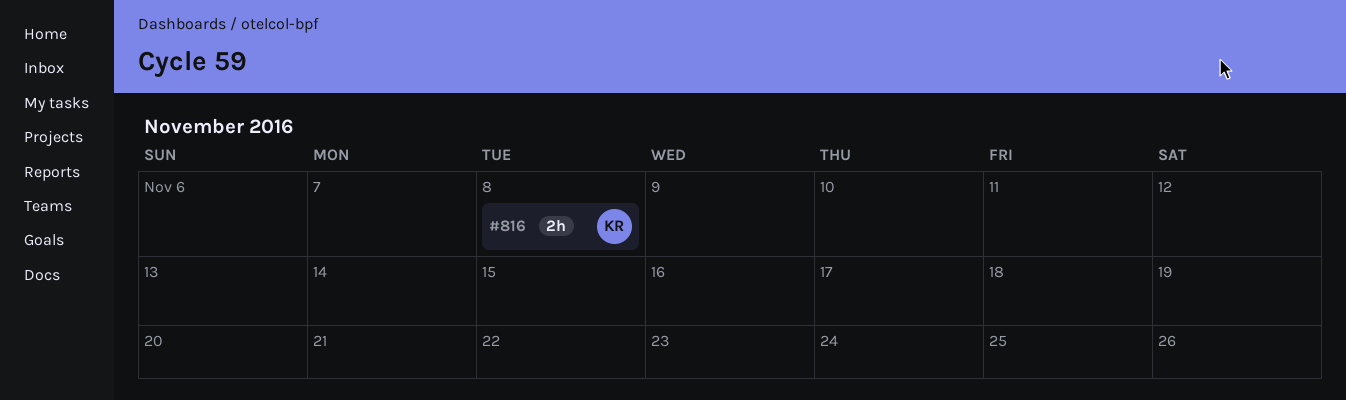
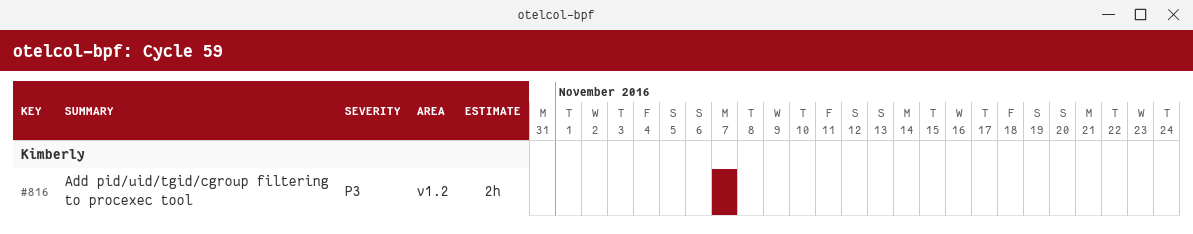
#816, due: Nov 8 -> Nov 7

